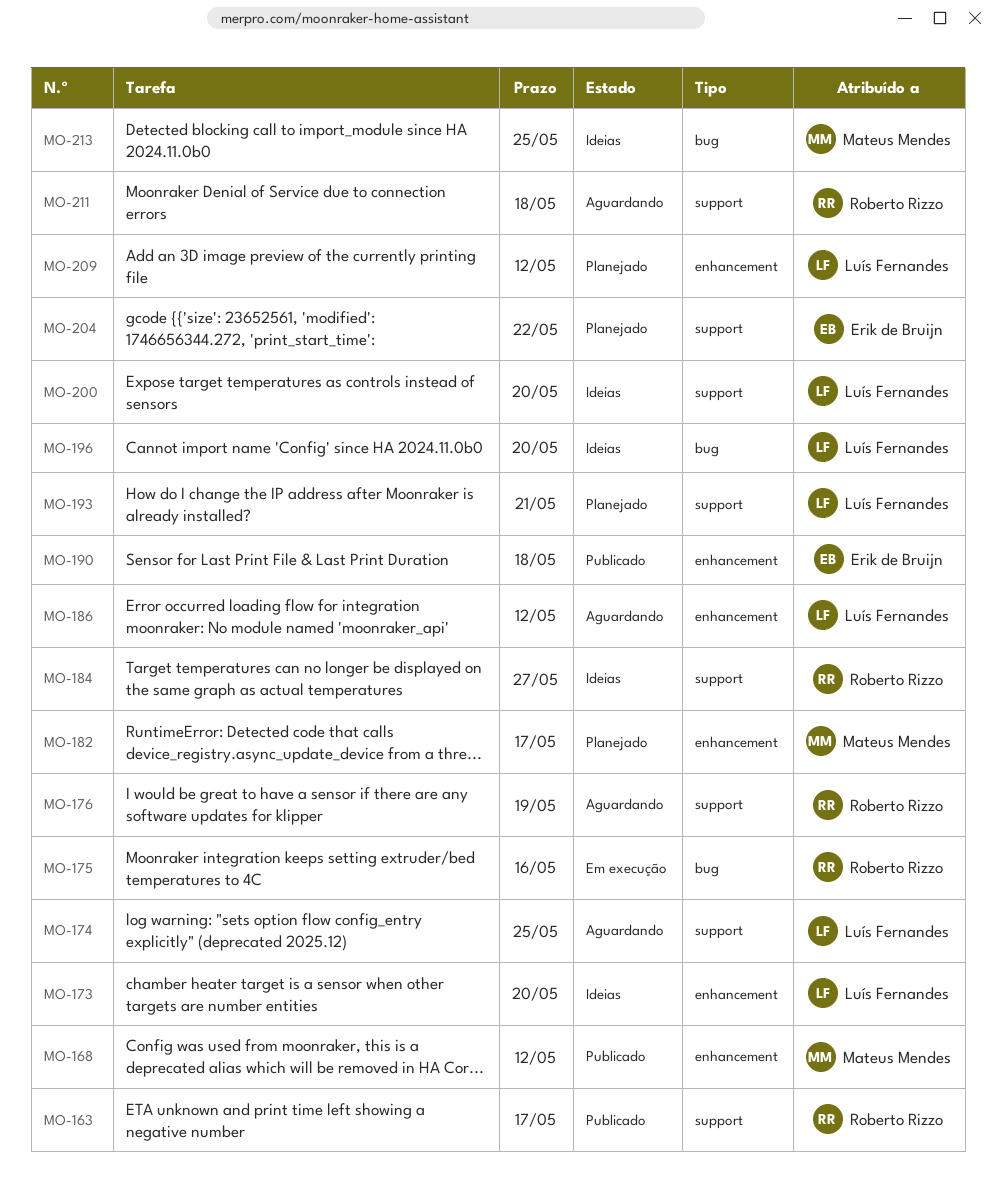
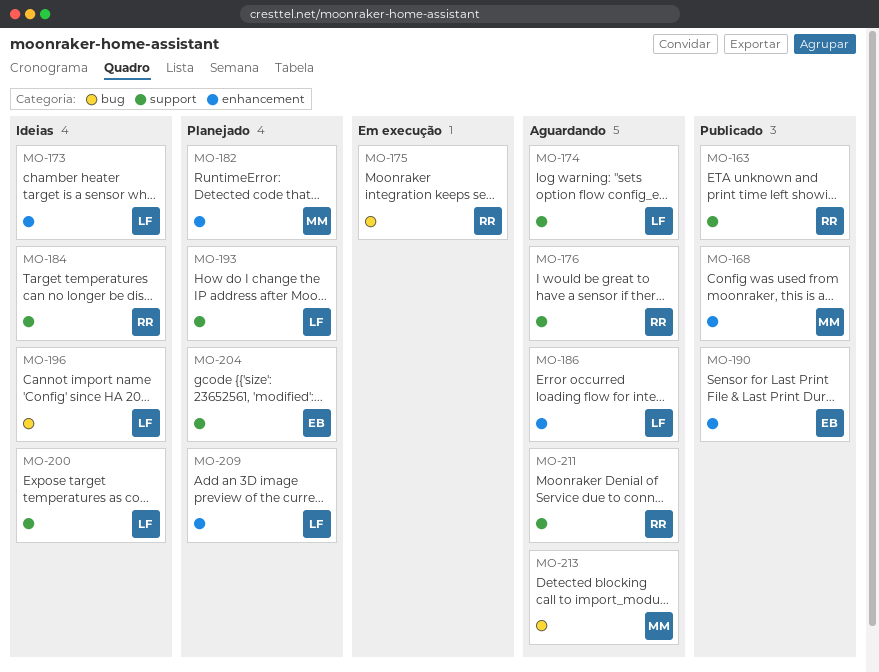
MO-213, status: Ideias -> Aguardando

